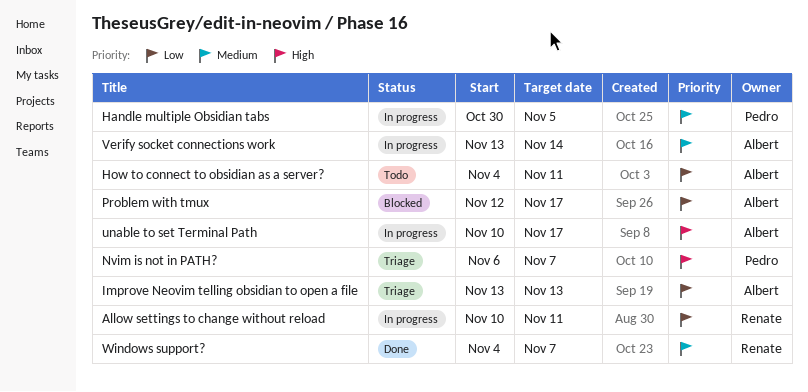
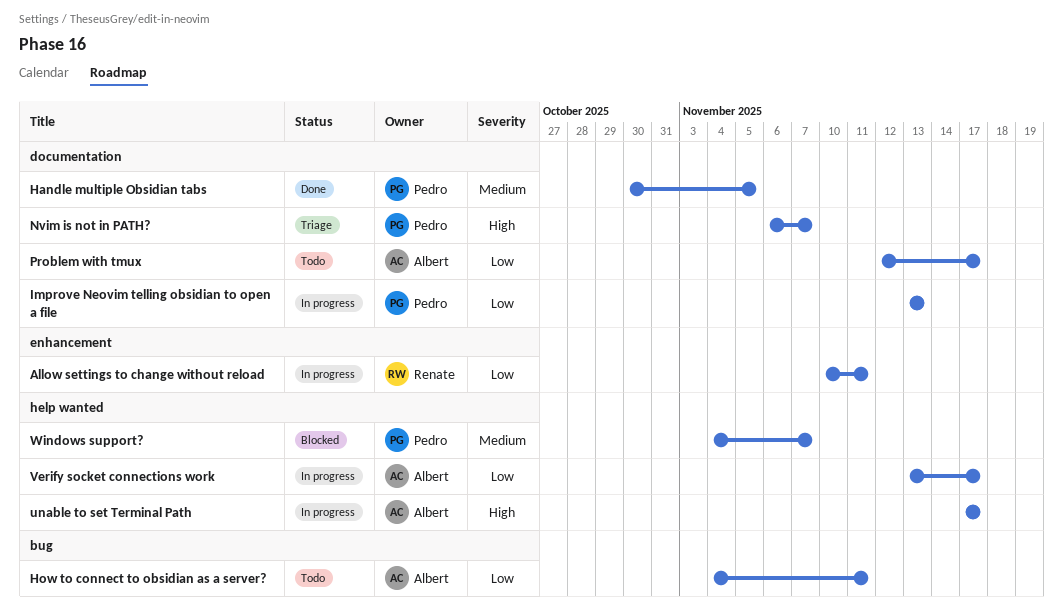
Handle multiple Obsidian tabs, status: In progress -> Done
Improve Neovim telling obsidian to open a file, status: Triage -> In progress
Improve Neovim telling obsidian to open a file, owner: Albert -> Pedro
Problem with tmux, status: Blocked -> Todo
unable to set Terminal Path, start: Nov 10 -> Nov 17
Verify socket connections work, priority: Medium -> Low
Verify socket connections work, due: Nov 14 -> Nov 17
Windows support?, status: Done -> Blocked
Windows support?, owner: Renate -> Pedro

